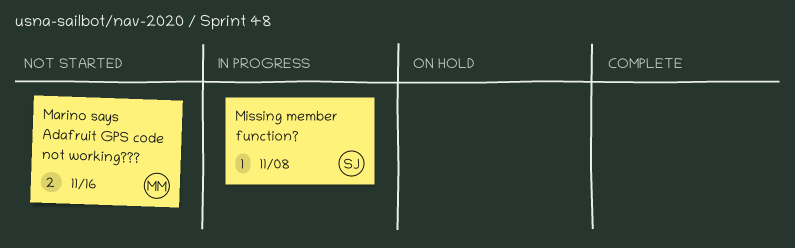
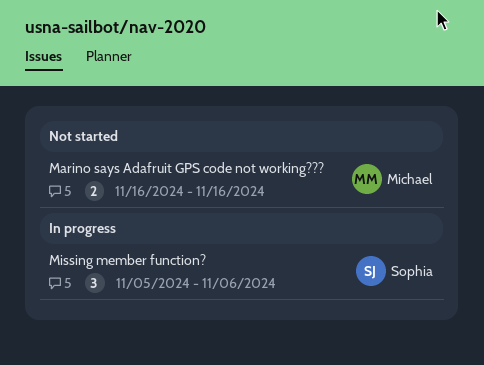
Missing member function?, estimate: 1 -> 3
Missing member function?, due: Nov 8 -> Nov 6

